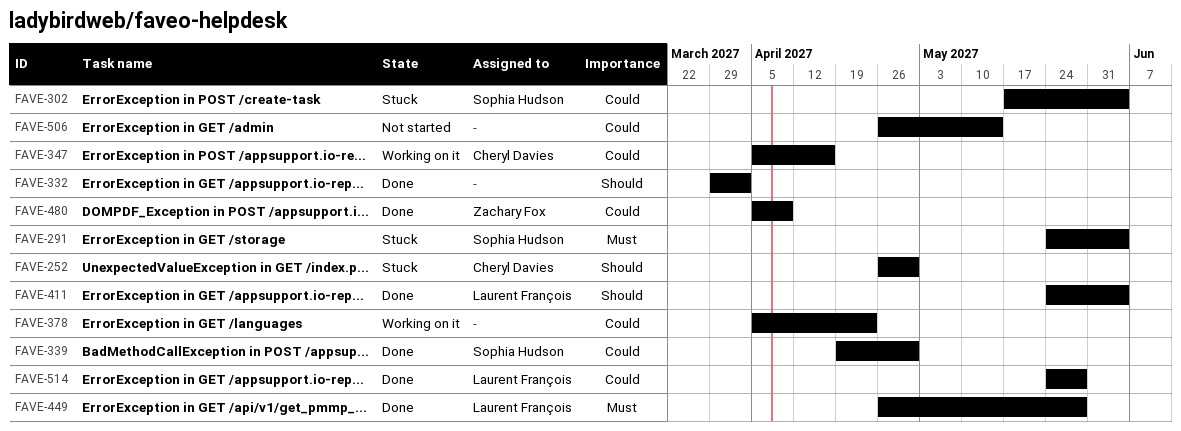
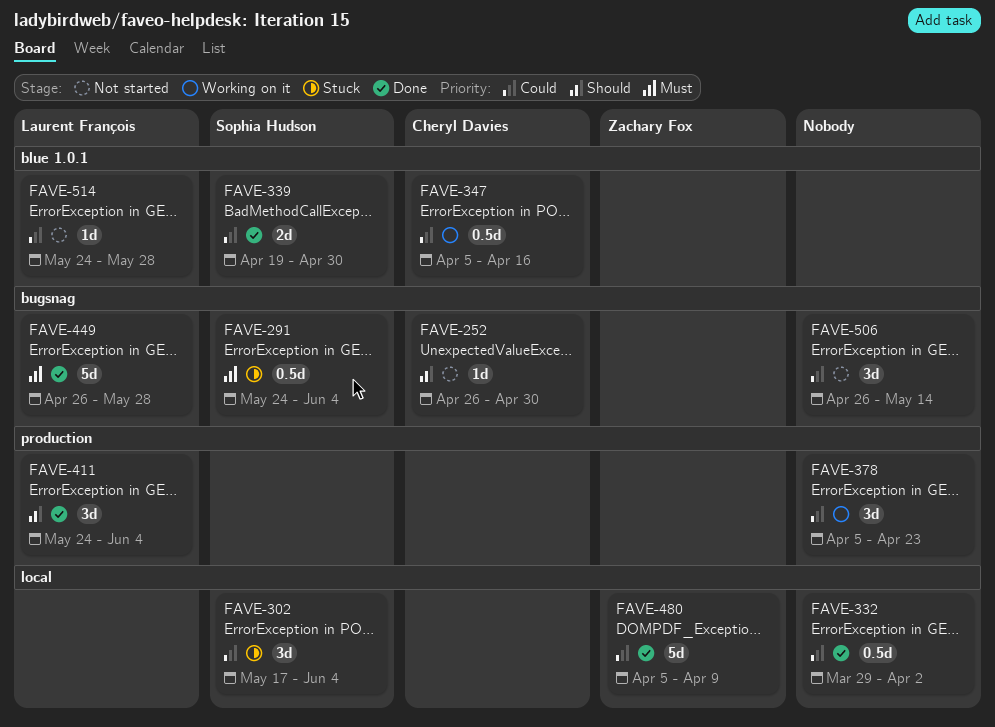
FAVE-252, status: Stuck -> Not started
FAVE-332, priority: Should -> Could
FAVE-514, status: Done -> Not started

